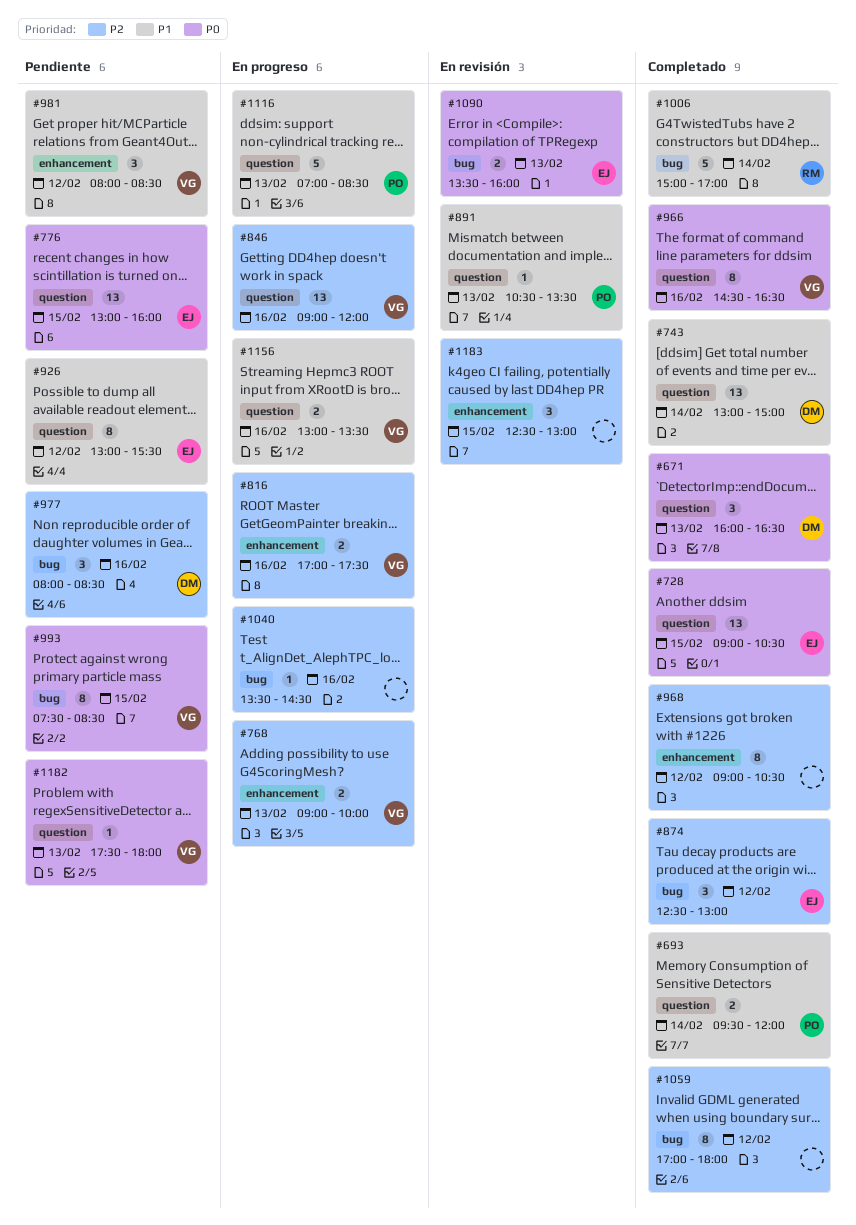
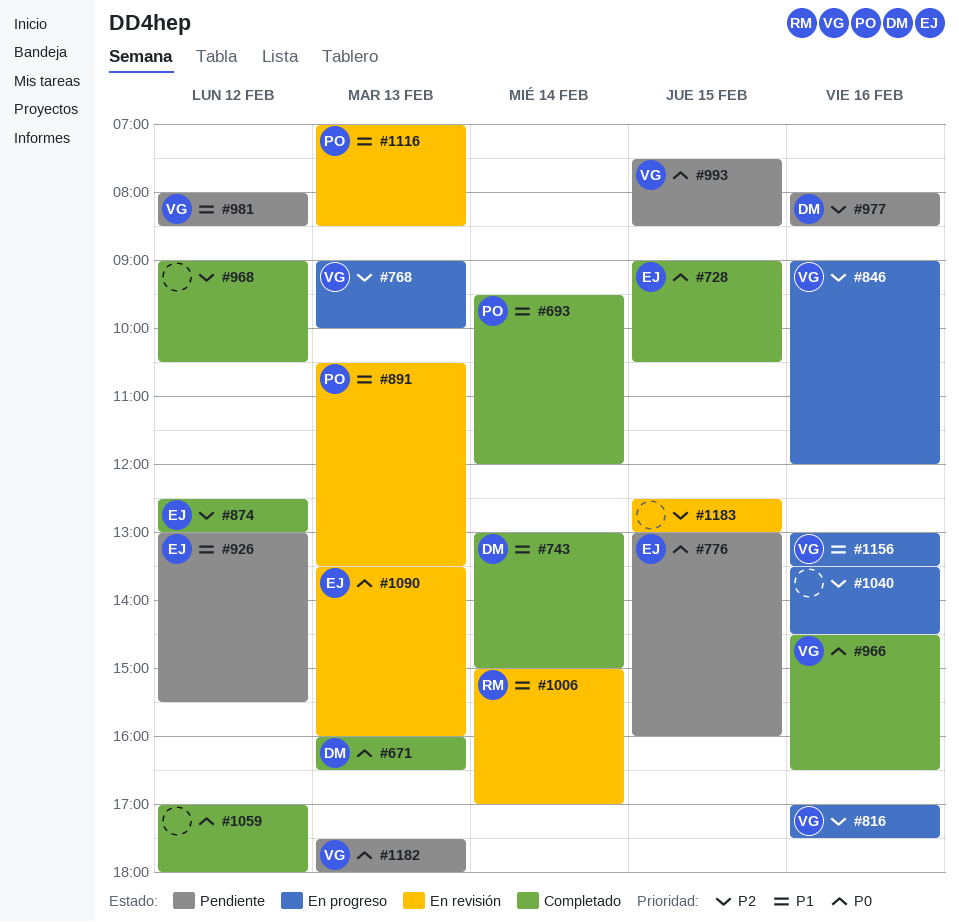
#1006, status: Completado -> En revisión
#1059, priority: P2 -> P0
#1116, status: En progreso -> En revisión

